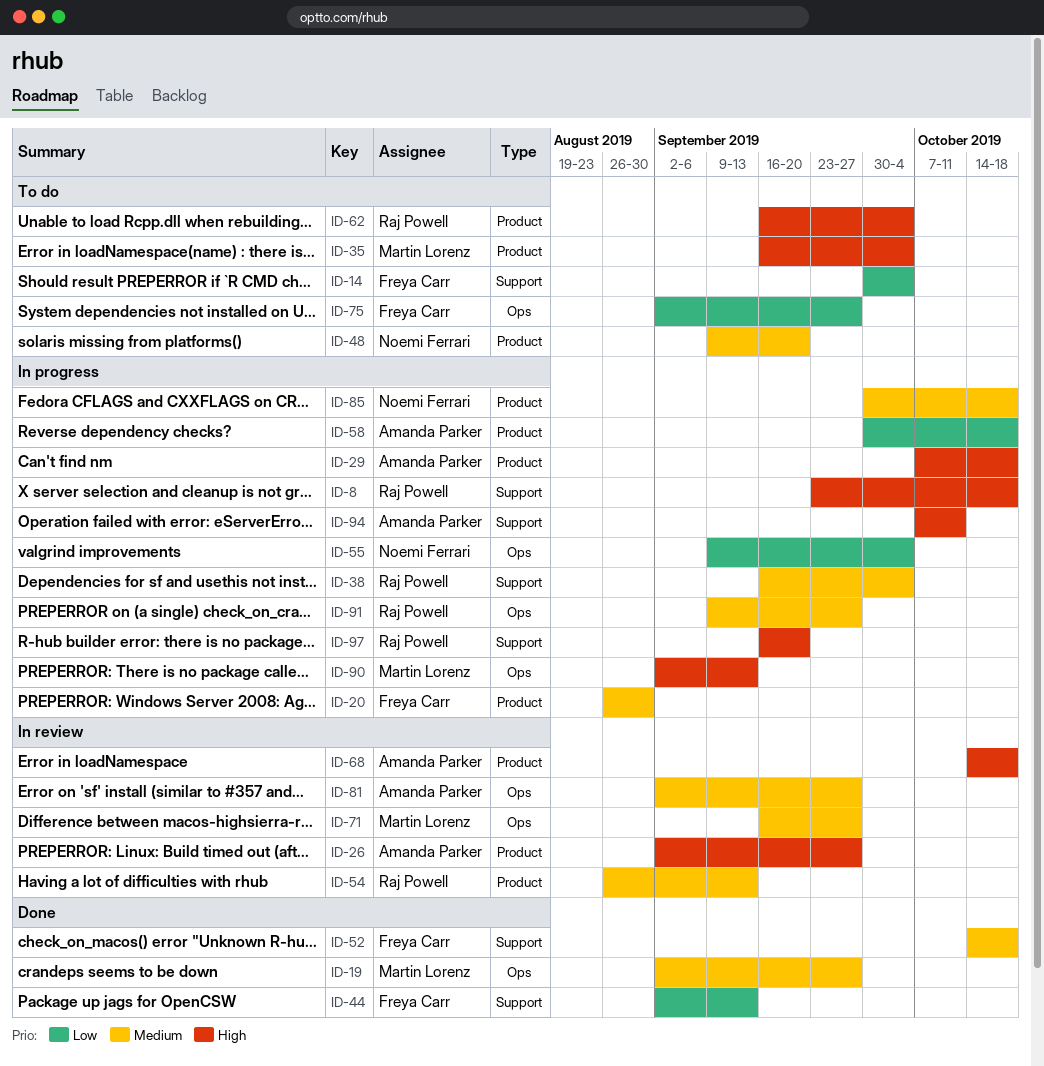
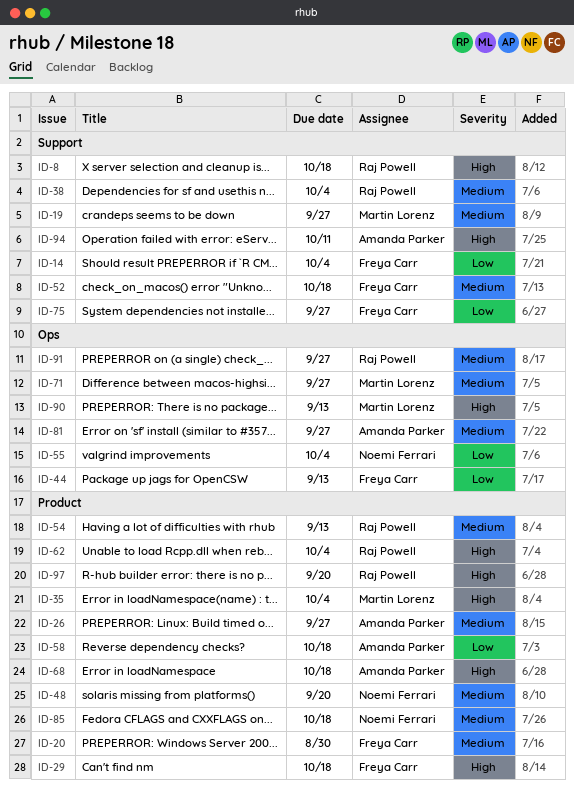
ID-19, label: Ops -> Support
ID-26, priority: High -> Medium
ID-29, owner: Amanda Parker -> Freya Carr
ID-44, label: Support -> Ops
ID-75, label: Ops -> Support
ID-97, label: Support -> Product

